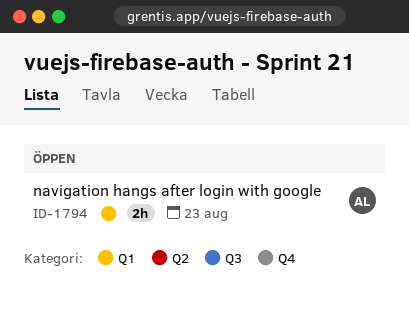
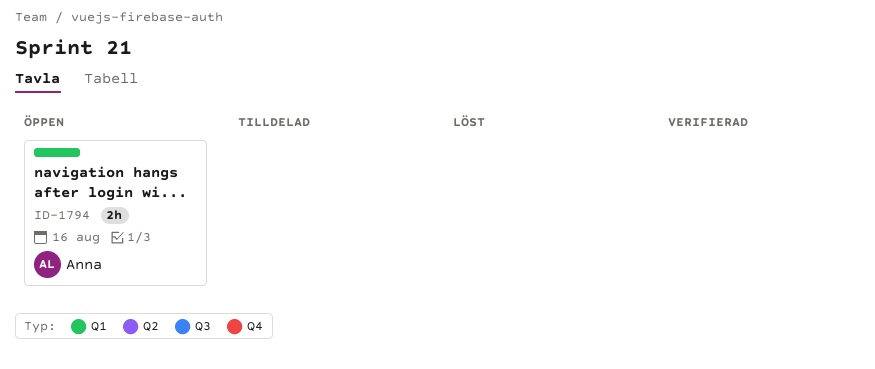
ID-1794, due: Aug 23 -> Aug 16

